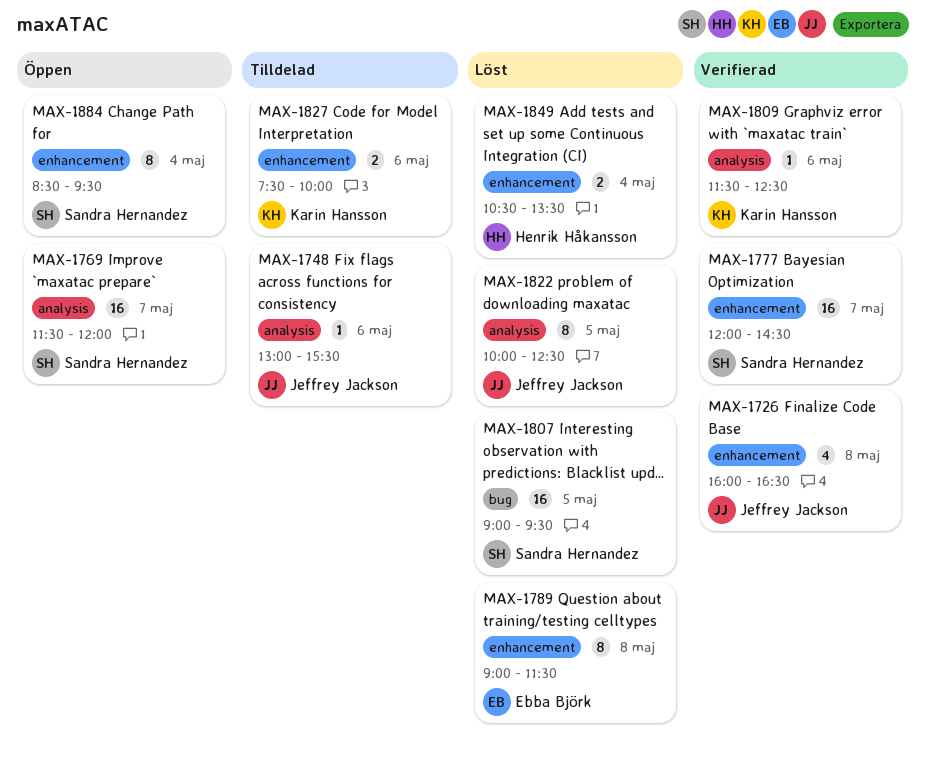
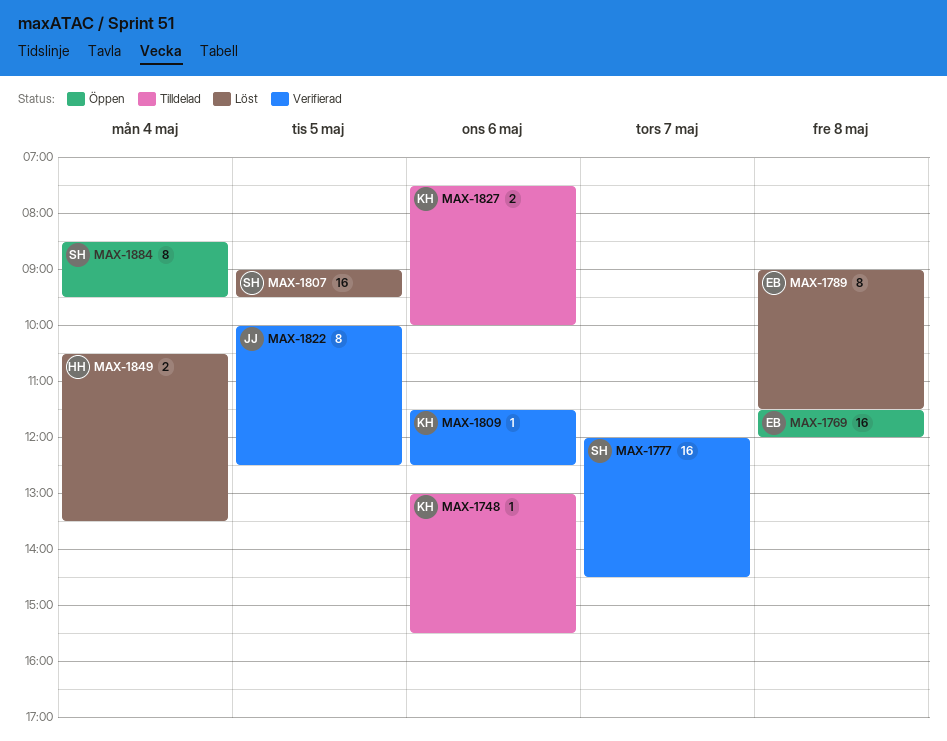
MAX-1726: present -> none
MAX-1748, owner: Jeffrey Jackson -> Karin Hansson
MAX-1769, owner: Sandra Hernandez -> Ebba Björk
MAX-1769, day: May 7 -> May 8
MAX-1822, status: Löst -> Verifierad

